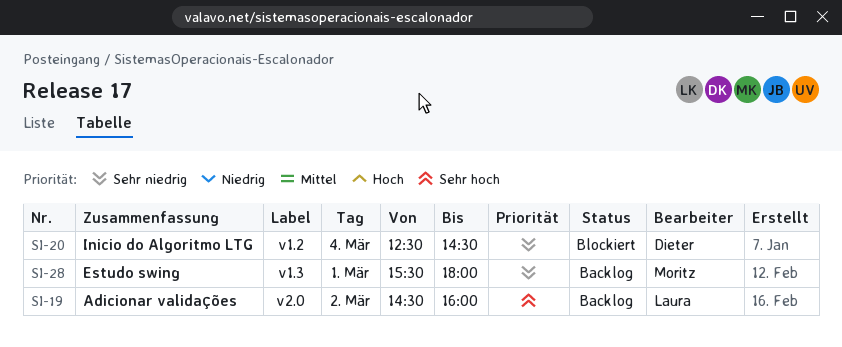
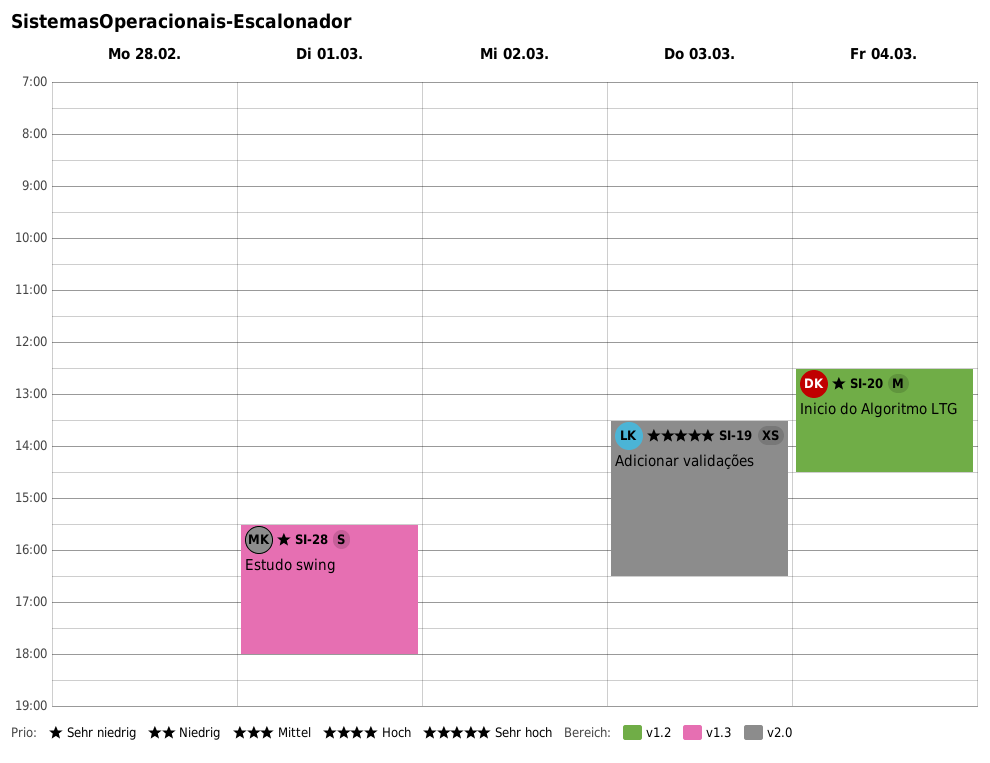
SI-19, day: Mar 2 -> Mar 3
SI-19, begins: 14:30 -> 13:30
SI-19, ends: 16:00 -> 16:30

